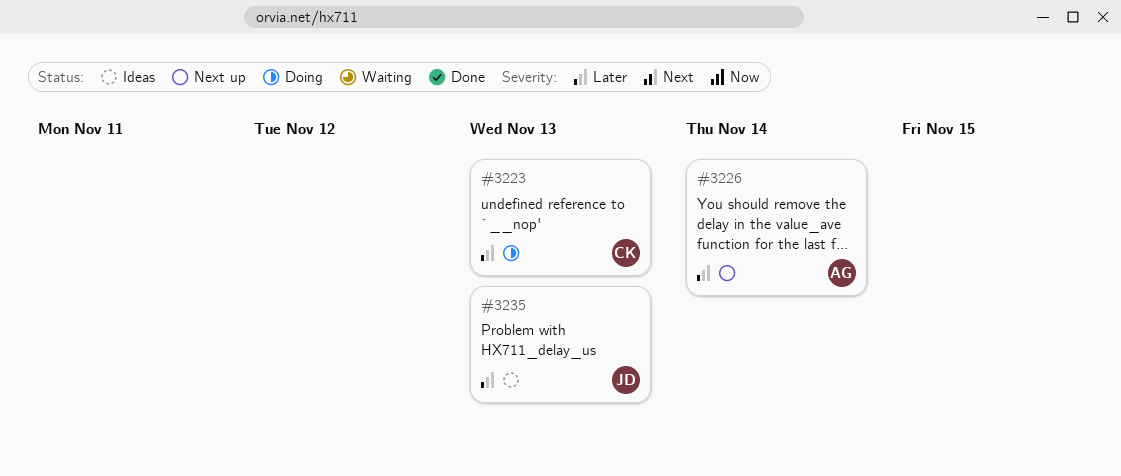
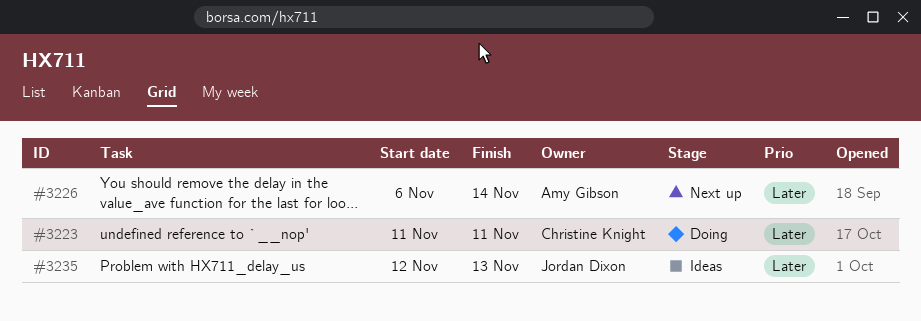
#3223, due: Nov 13 -> Nov 11

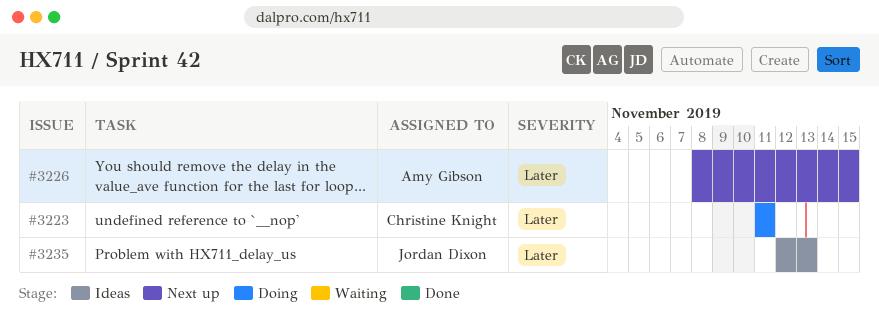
#3226, start: Nov 6 -> Nov 8
#3226, due: Nov 14 -> Nov 15

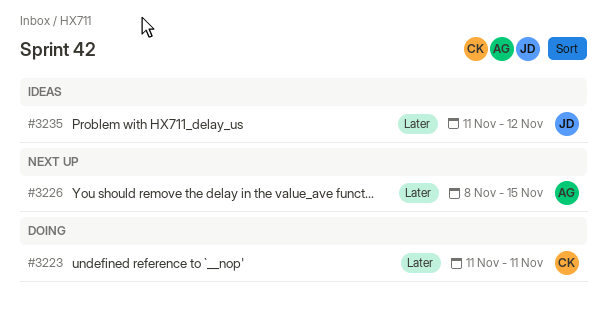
#3235, start: Nov 12 -> Nov 11
#3235, due: Nov 13 -> Nov 12

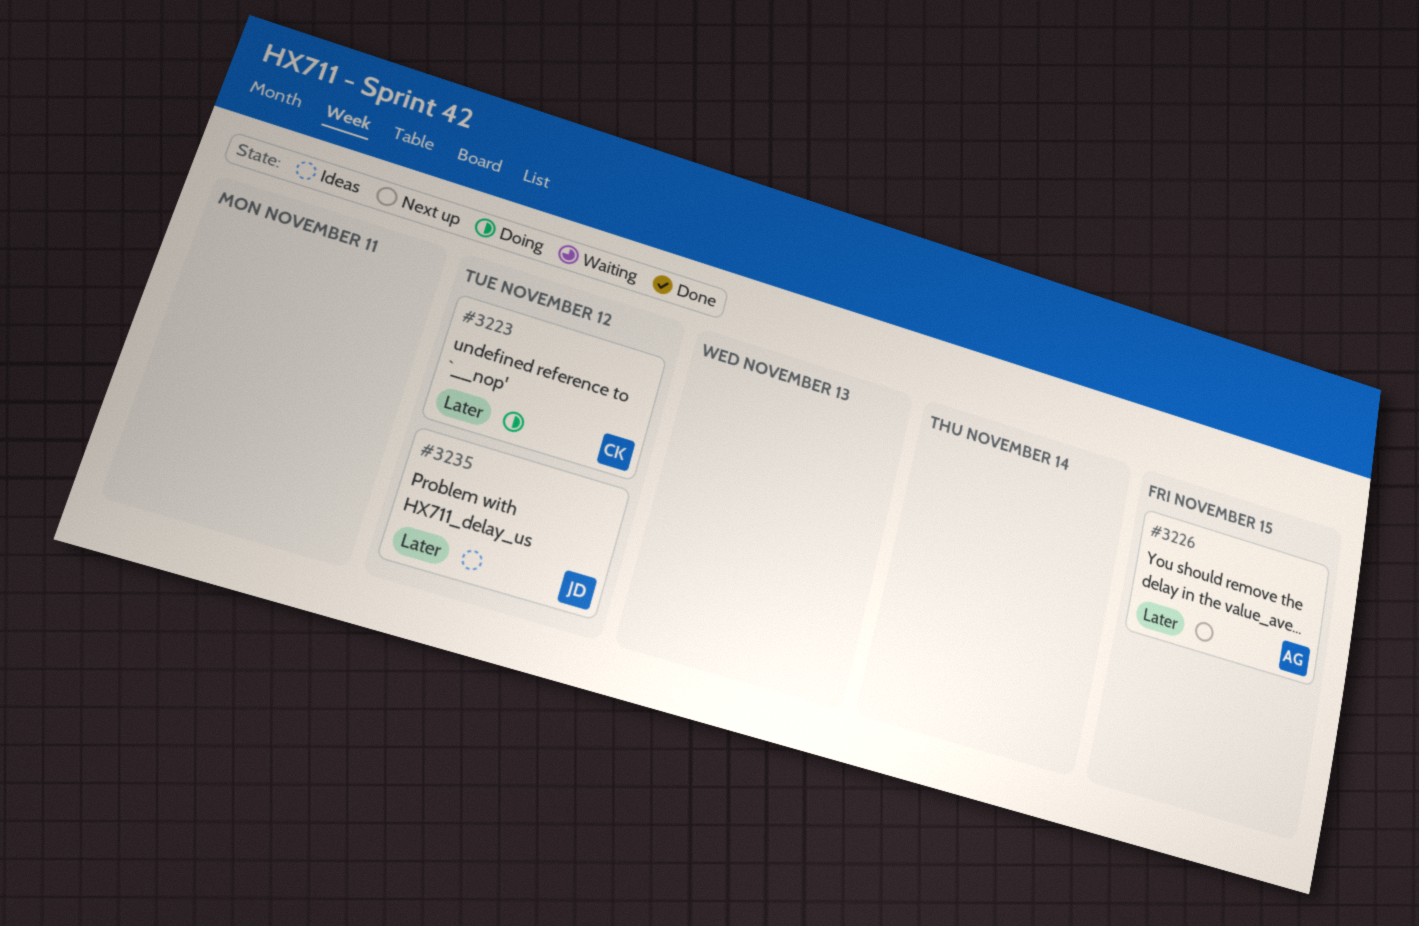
#3223, due: Nov 11 -> Nov 12

